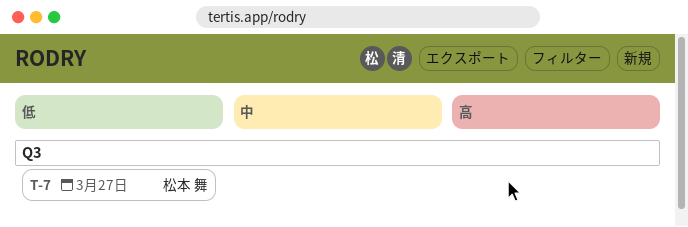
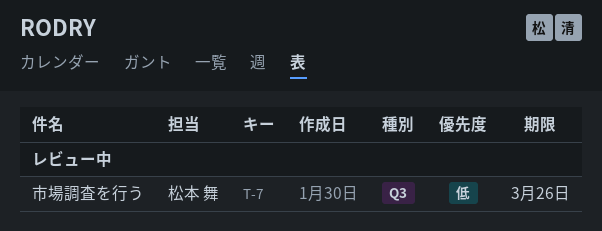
T-7, due: Mar 27 -> Mar 26

